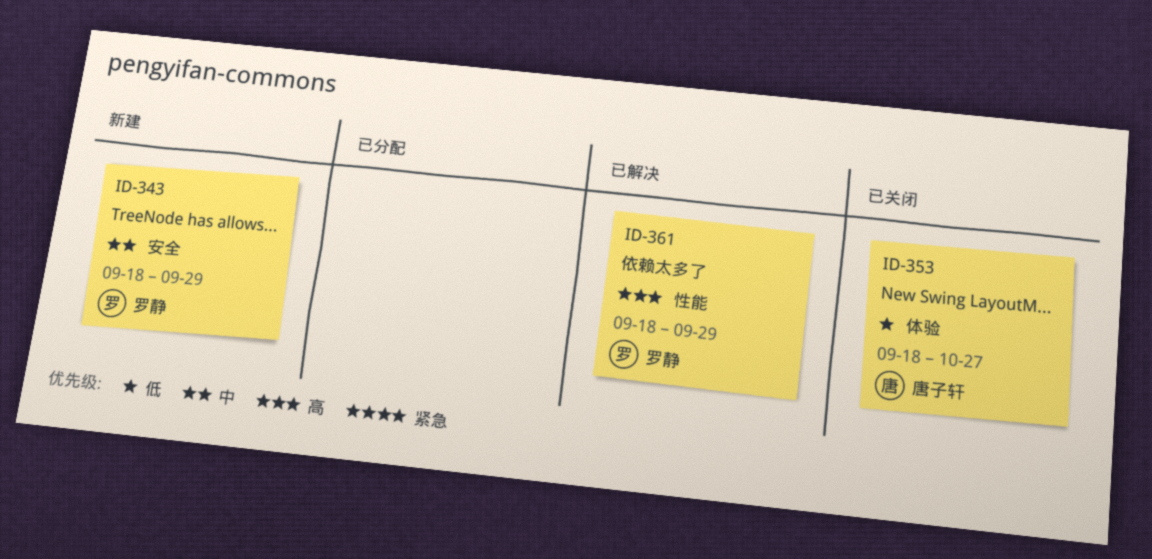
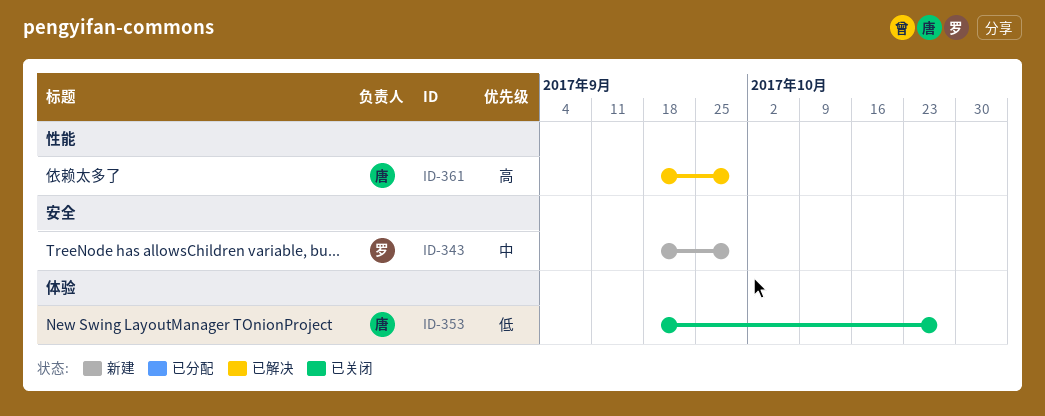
ID-361, owner: 罗静 -> 唐子轩

